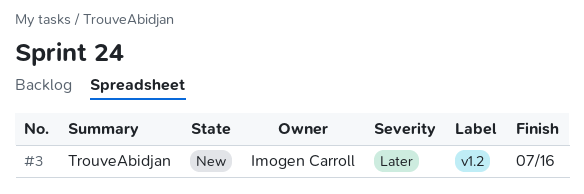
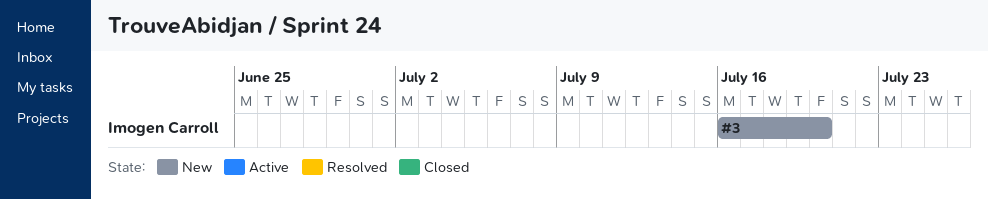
#3, due: Jul 16 -> Jul 20

